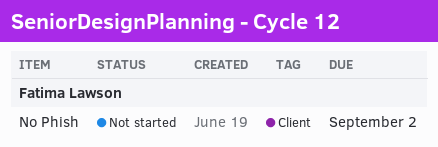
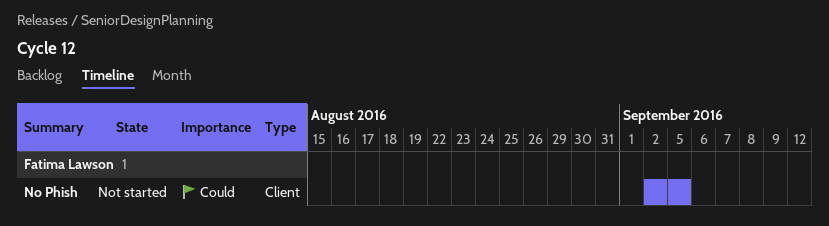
No Phish, due: Sep 2 -> Sep 5

